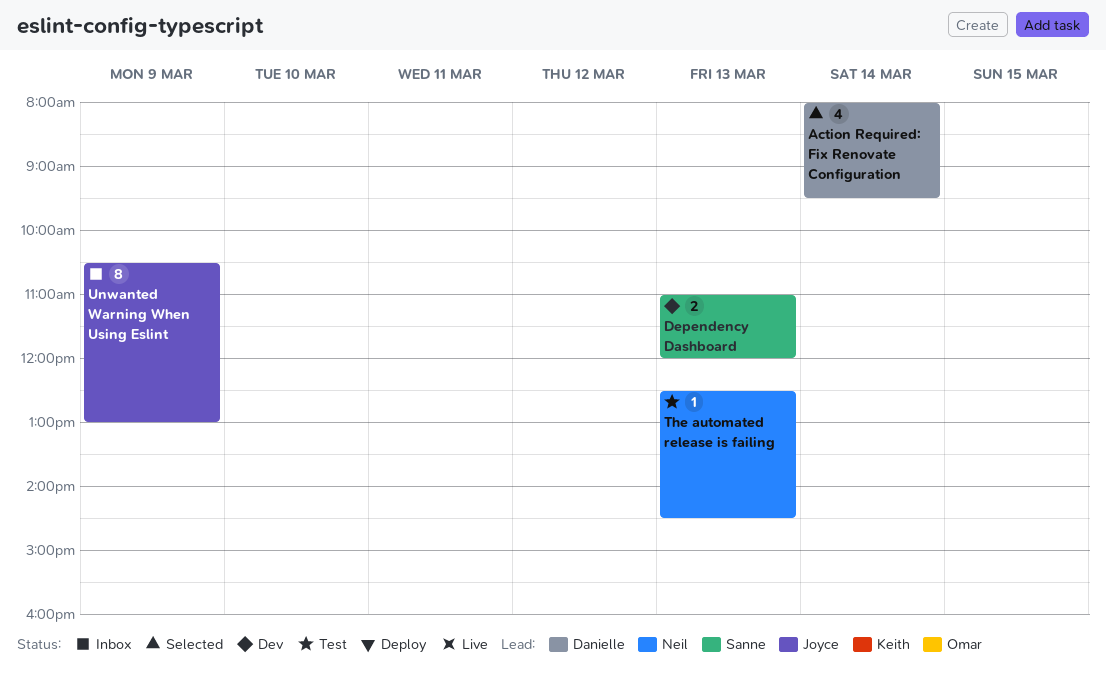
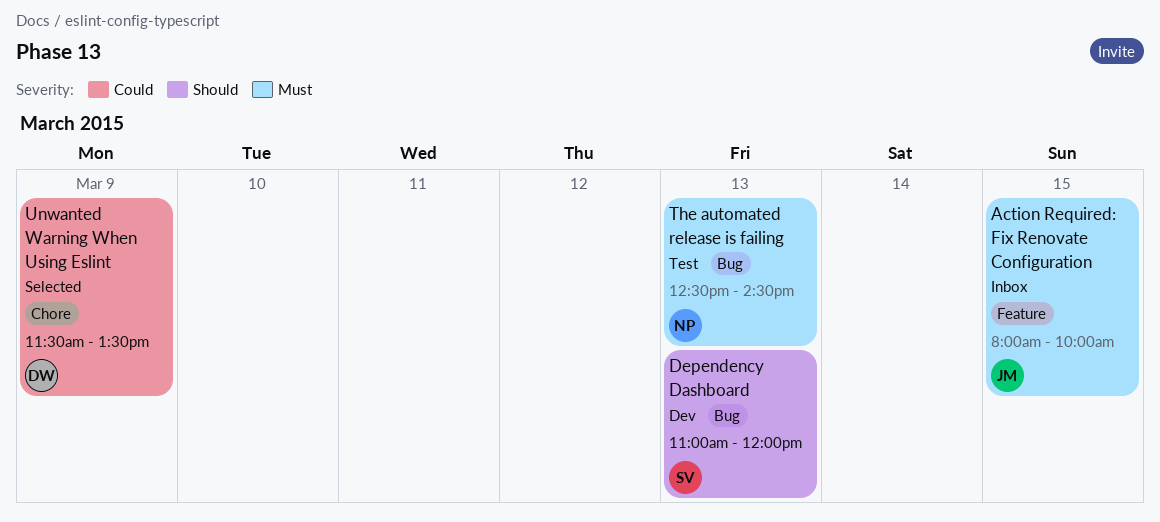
Action Required: Fix Renovate Configuration, status: Selected -> Inbox
Action Required: Fix Renovate Configuration, owner: Danielle -> Joyce
Action Required: Fix Renovate Configuration, day: Mar 14 -> Mar 15
Action Required: Fix Renovate Configuration, ends: 09:30 -> 10:00
Unwanted Warning When Using Eslint, status: Inbox -> Selected
Unwanted Warning When Using Eslint, owner: Joyce -> Danielle
Unwanted Warning When Using Eslint, begins: 10:30 -> 11:30
Unwanted Warning When Using Eslint, ends: 13:00 -> 13:30

